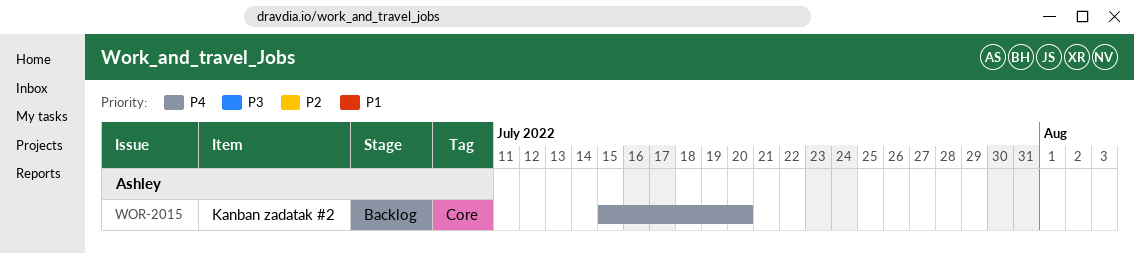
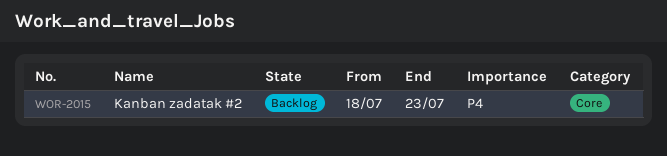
WOR-2015, start: Jul 15 -> Jul 18
WOR-2015, due: Jul 20 -> Jul 23

